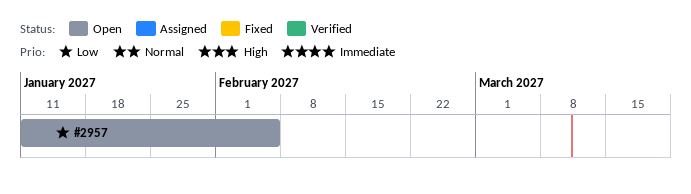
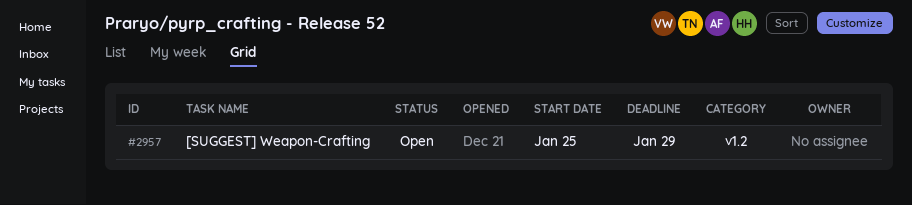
#2957, start: Jan 11 -> Jan 25
#2957, due: Feb 5 -> Jan 29

